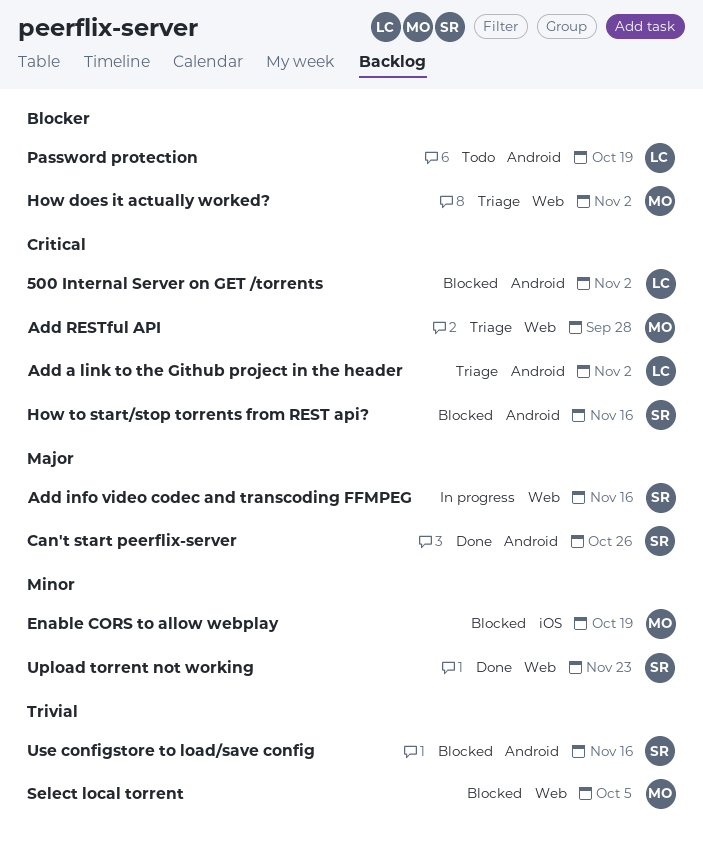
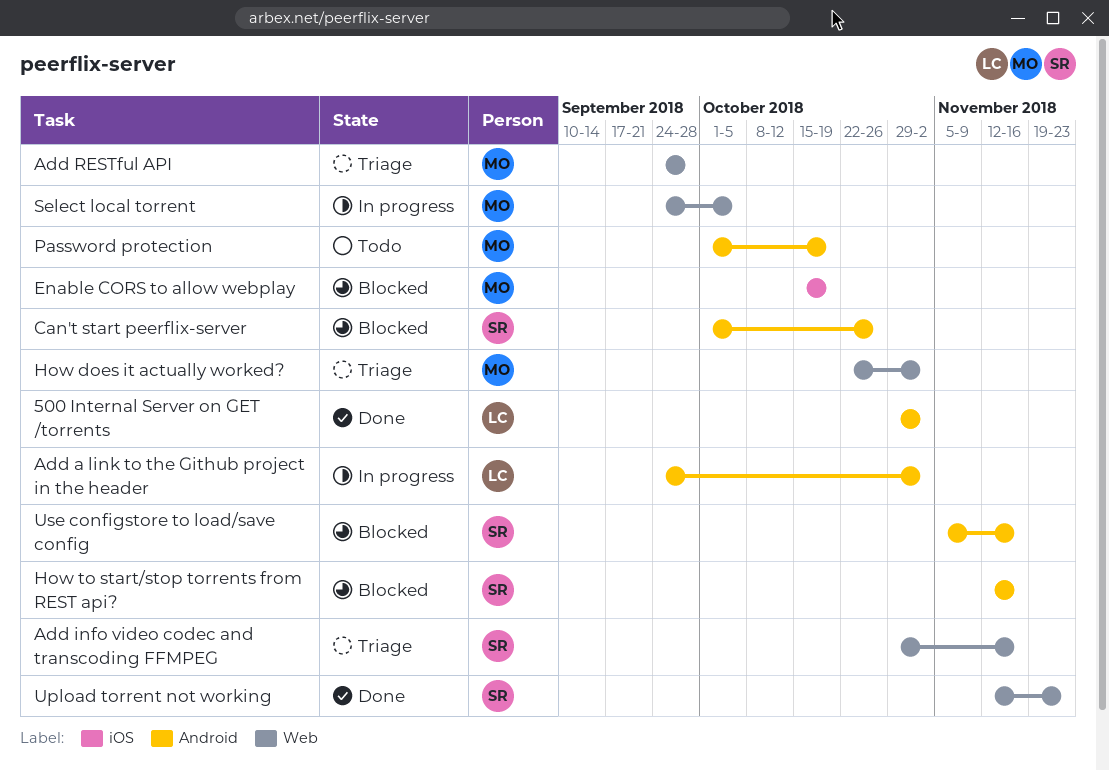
500 Internal Server on GET /torrents, status: Blocked -> Done
Add a link to the Github project in the header, status: Triage -> In progress
Add info video codec and transcoding FFMPEG, status: In progress -> Triage
Can't start peerflix-server, status: Done -> Blocked
Password protection, owner: LC -> MO
Select local torrent, status: Blocked -> In progress

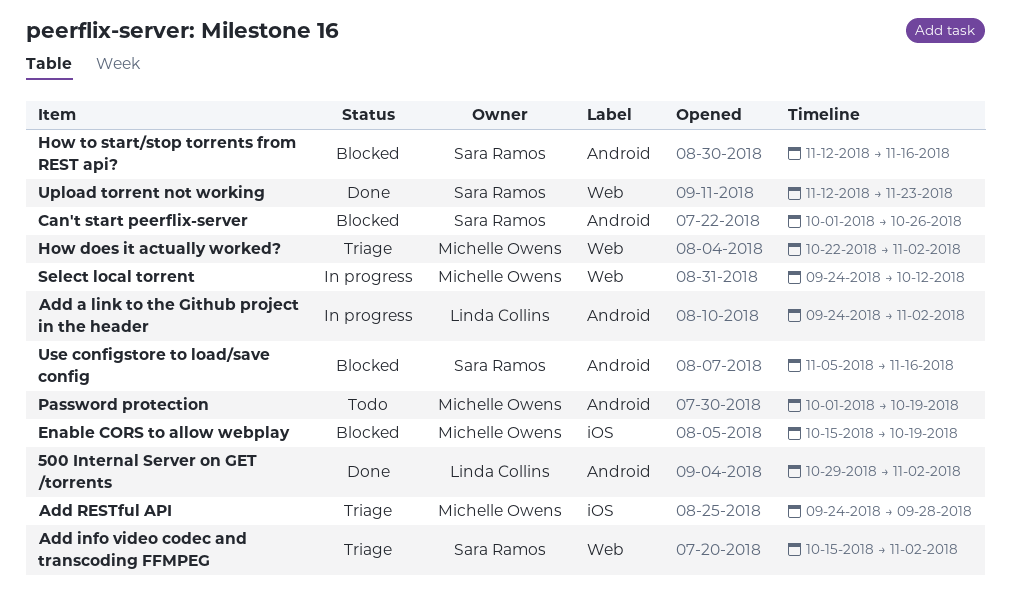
Add info video codec and transcoding FFMPEG, start: Oct 29 -> Oct 15
Add info video codec and transcoding FFMPEG, due: Nov 16 -> Nov 2
Add RESTful API, label: Web -> iOS
Select local torrent, due: Oct 5 -> Oct 12

